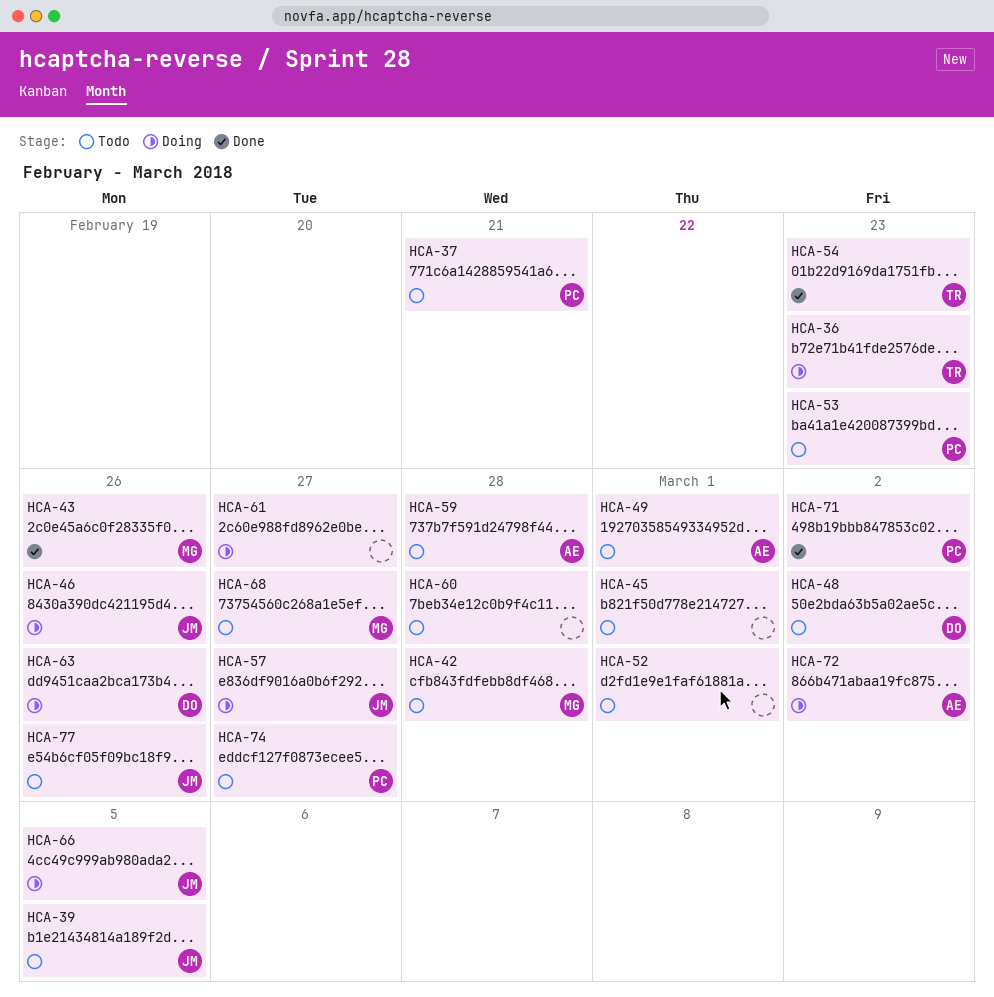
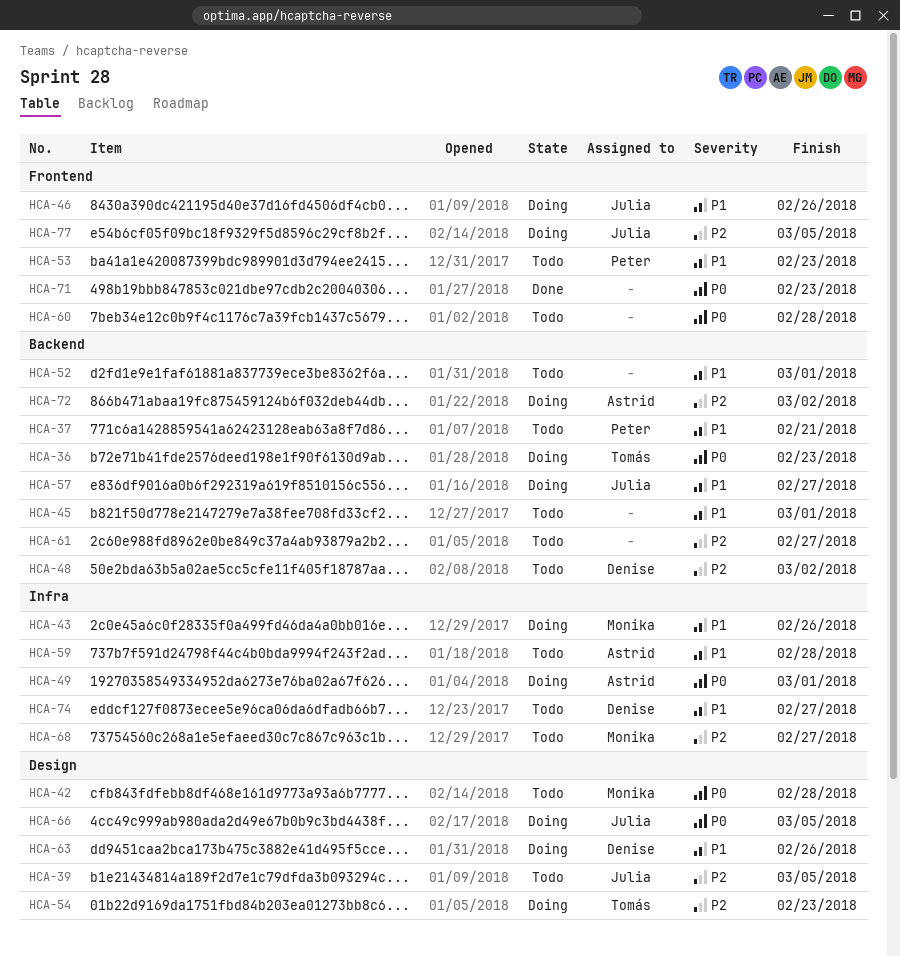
HCA-43, status: Done -> Doing
HCA-49, status: Todo -> Doing
HCA-54, status: Done -> Doing
HCA-61, status: Doing -> Todo
HCA-71, owner: Peter -> none
HCA-71, due: Mar 2 -> Feb 23
HCA-74, owner: Peter -> Denise
HCA-77, status: Todo -> Doing
HCA-77, due: Feb 26 -> Mar 5

